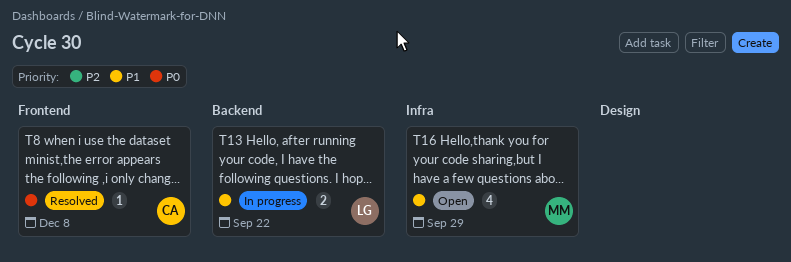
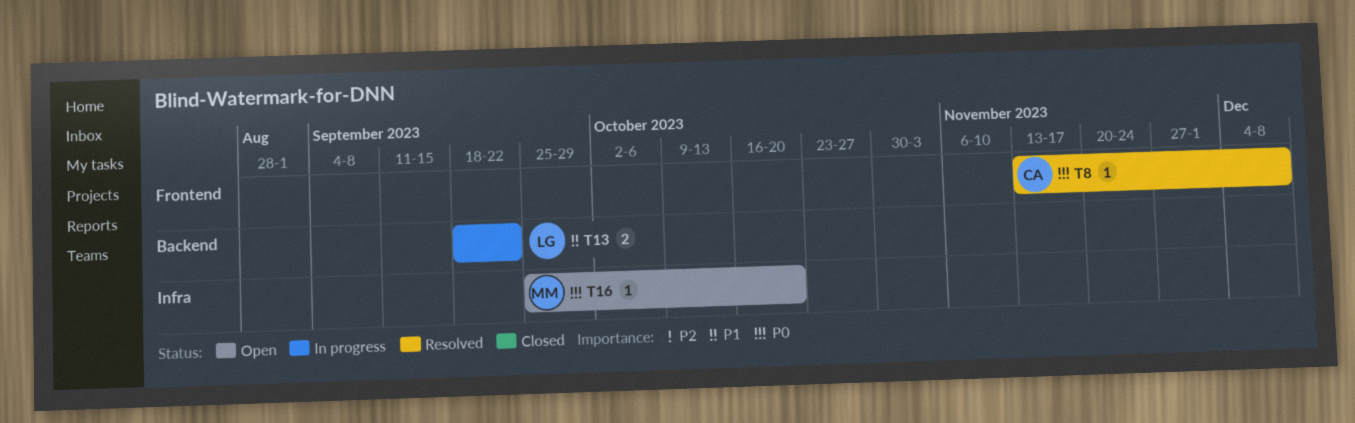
T16, priority: P1 -> P0
T16, estimate: 4 -> 1
T16, due: Sep 29 -> Oct 20

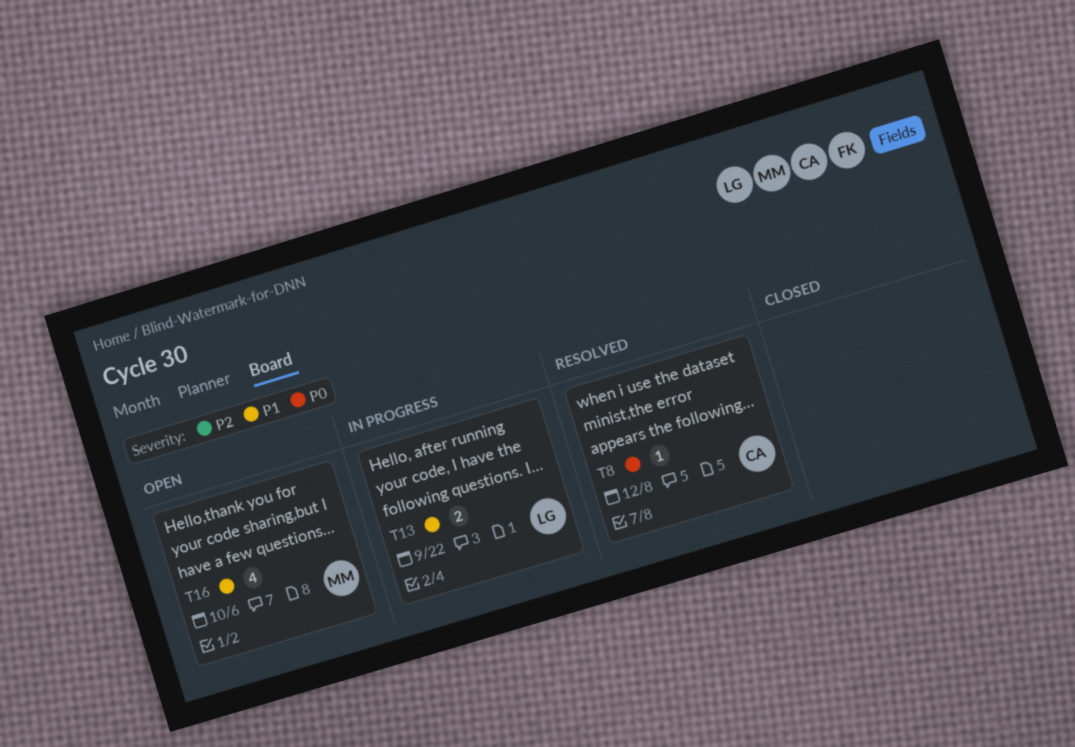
T16, priority: P0 -> P1
T16, estimate: 1 -> 4
T16, due: Oct 20 -> Oct 6

